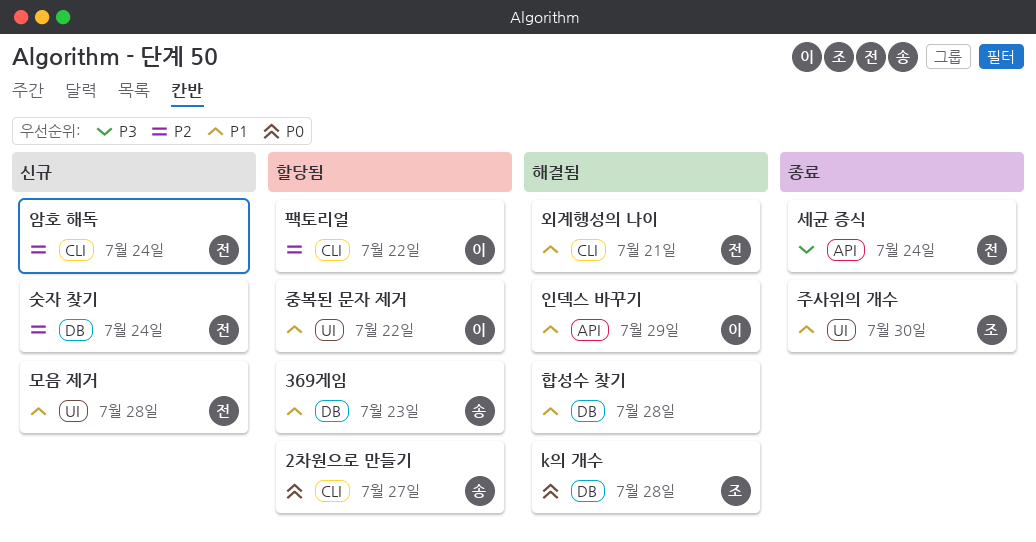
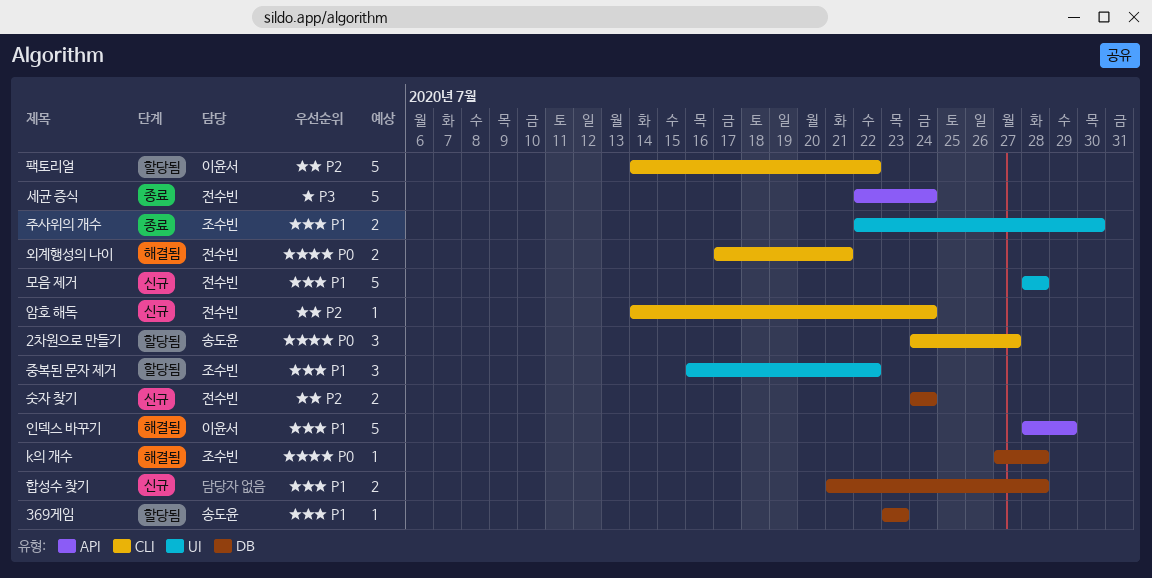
외계행성의 나이, priority: P1 -> P0
중복된 문자 제거, owner: 이윤서 -> 조수빈
합성수 찾기, status: 해결됨 -> 신규

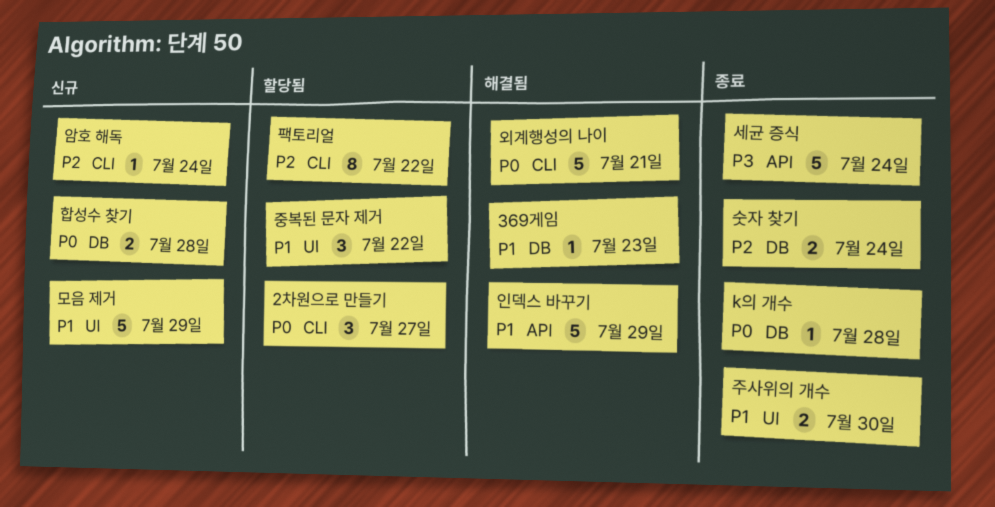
369게임, status: 할당됨 -> 해결됨
k의 개수, status: 해결됨 -> 종료
모음 제거, due: Jul 28 -> Jul 29
숫자 찾기, status: 신규 -> 종료
외계행성의 나이, estimate: 2 -> 5
팩토리얼, estimate: 5 -> 8
합성수 찾기, priority: P1 -> P0

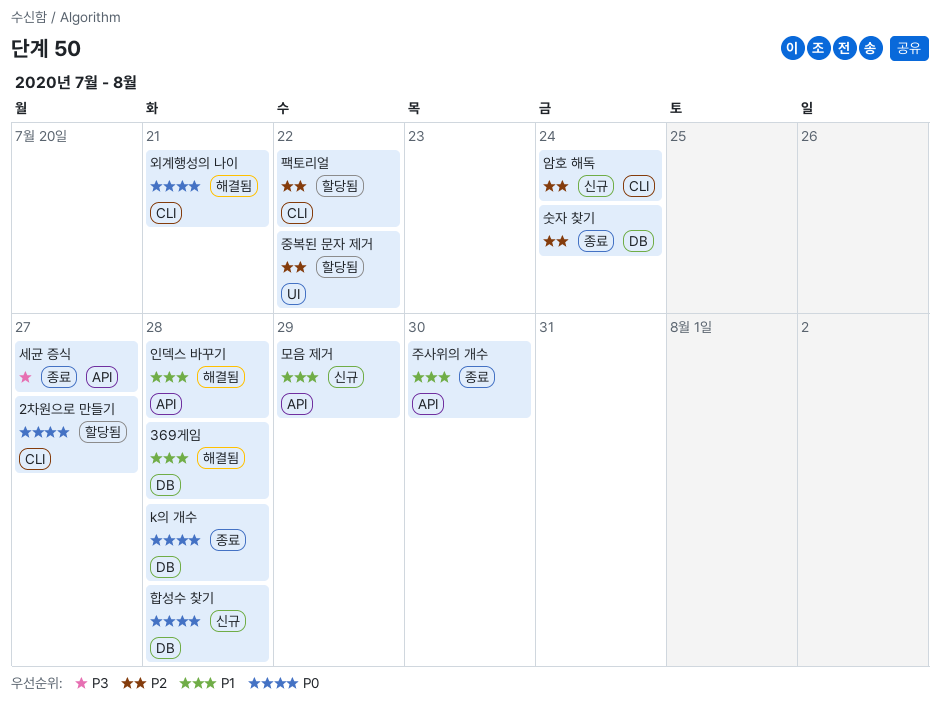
369게임, due: Jul 23 -> Jul 28
모음 제거, label: UI -> API
세균 증식, due: Jul 24 -> Jul 27
인덱스 바꾸기, due: Jul 29 -> Jul 28
주사위의 개수, label: UI -> API
중복된 문자 제거, priority: P1 -> P2

